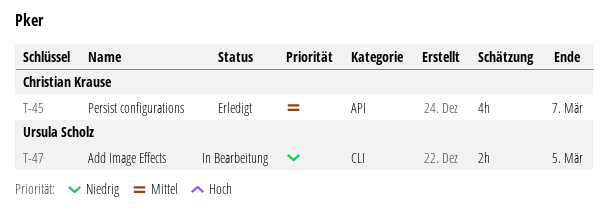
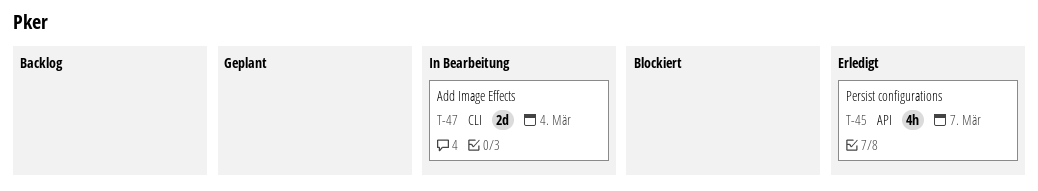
T-47, estimate: 2h -> 2d
T-47, due: Mar 5 -> Mar 4

